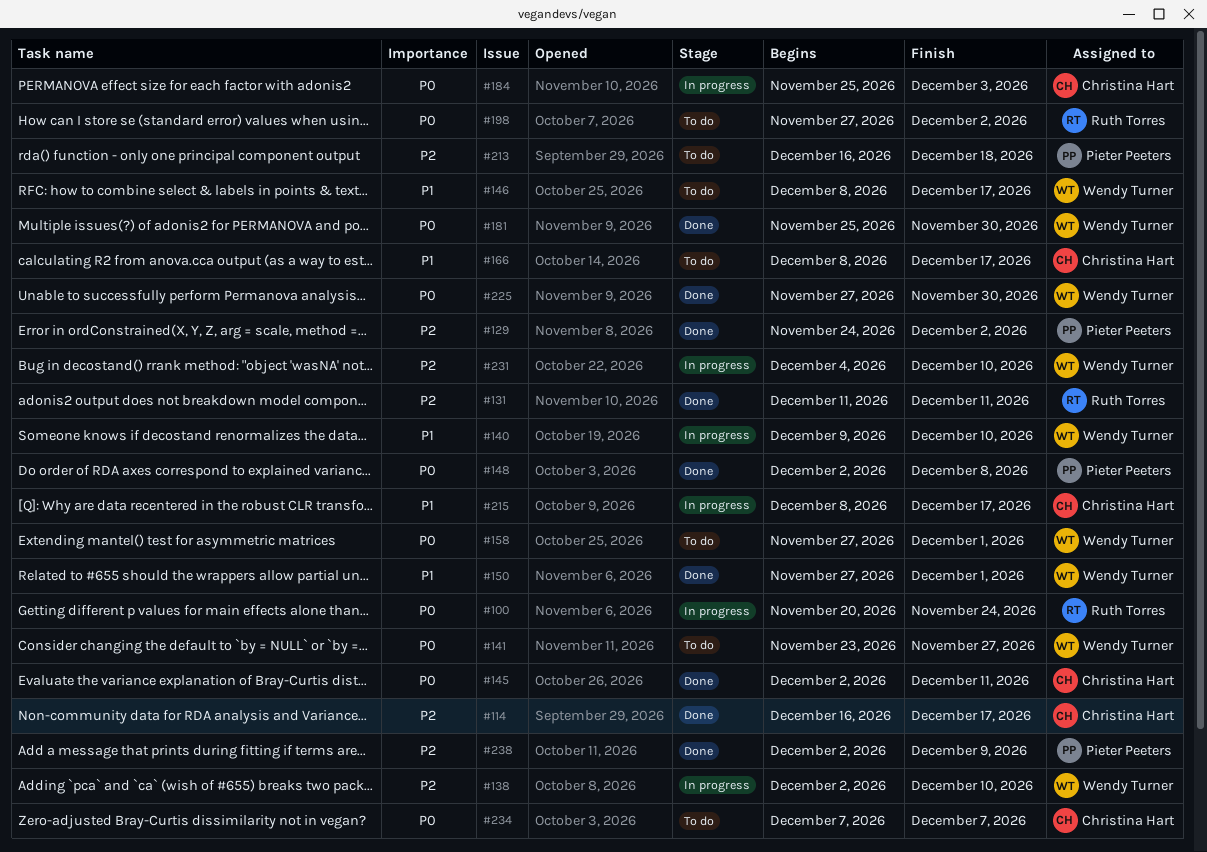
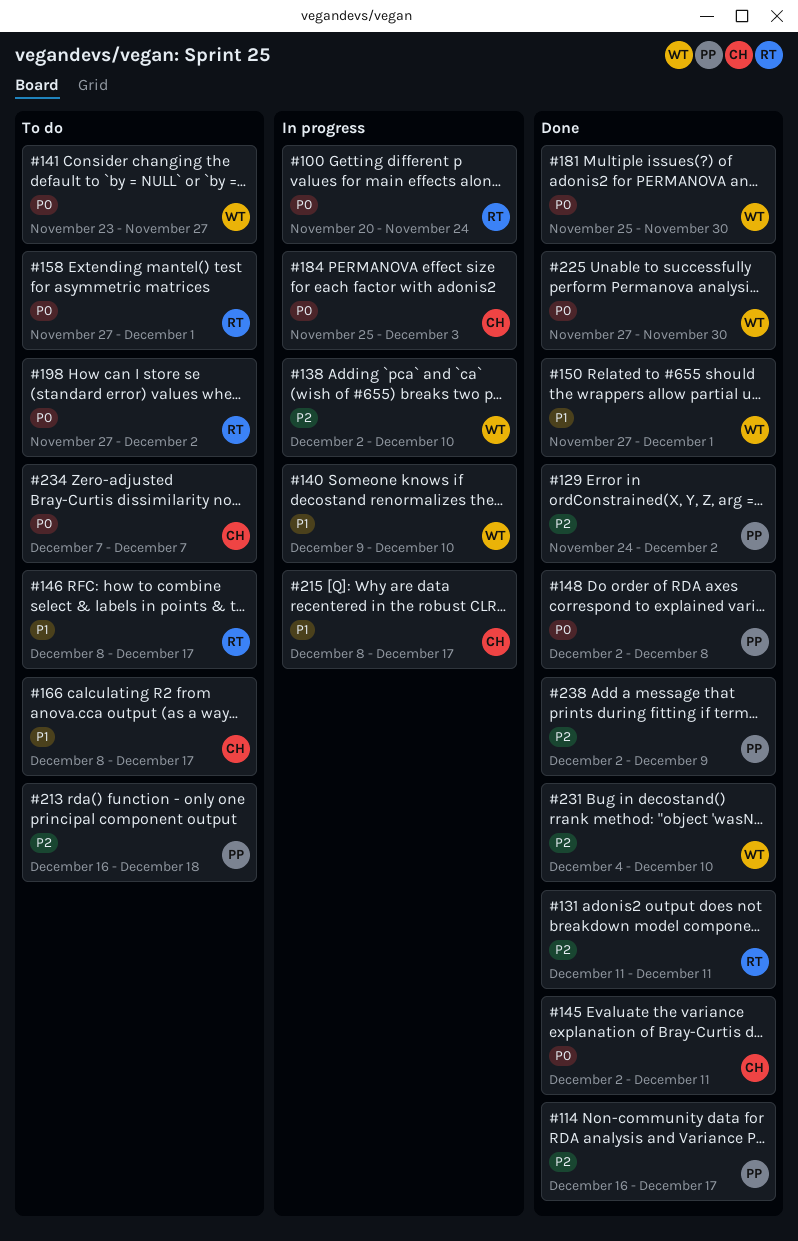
#114, owner: Christina Hart -> Pieter Peeters
#146, owner: Wendy Turner -> Ruth Torres
#158, owner: Wendy Turner -> Ruth Torres
#231, status: In progress -> Done

